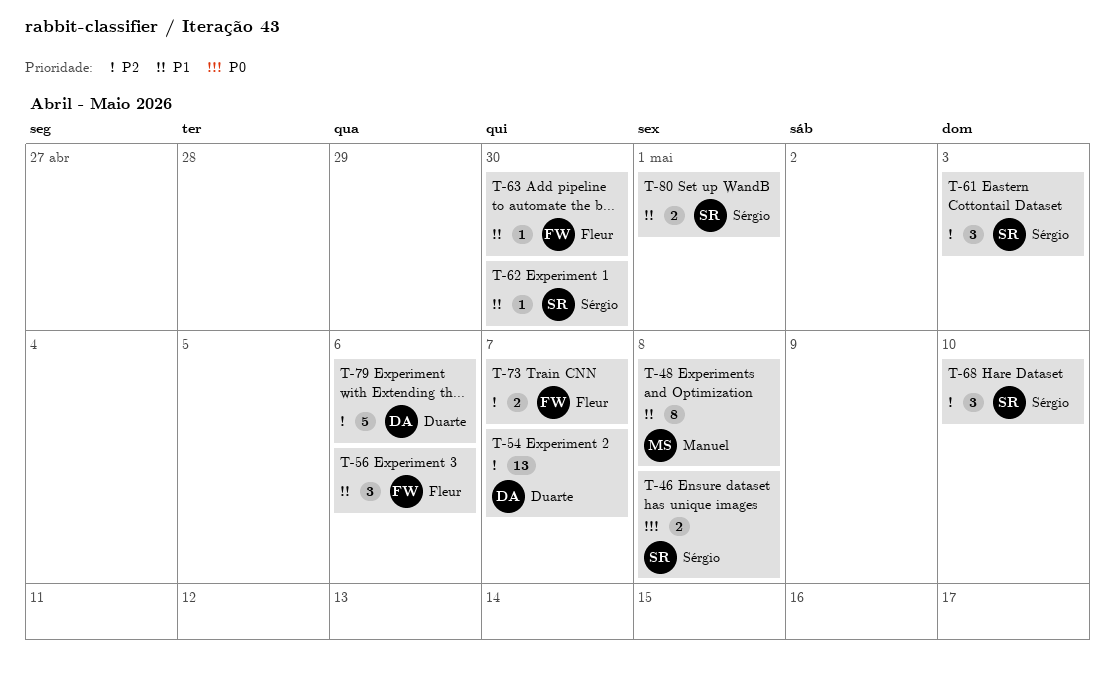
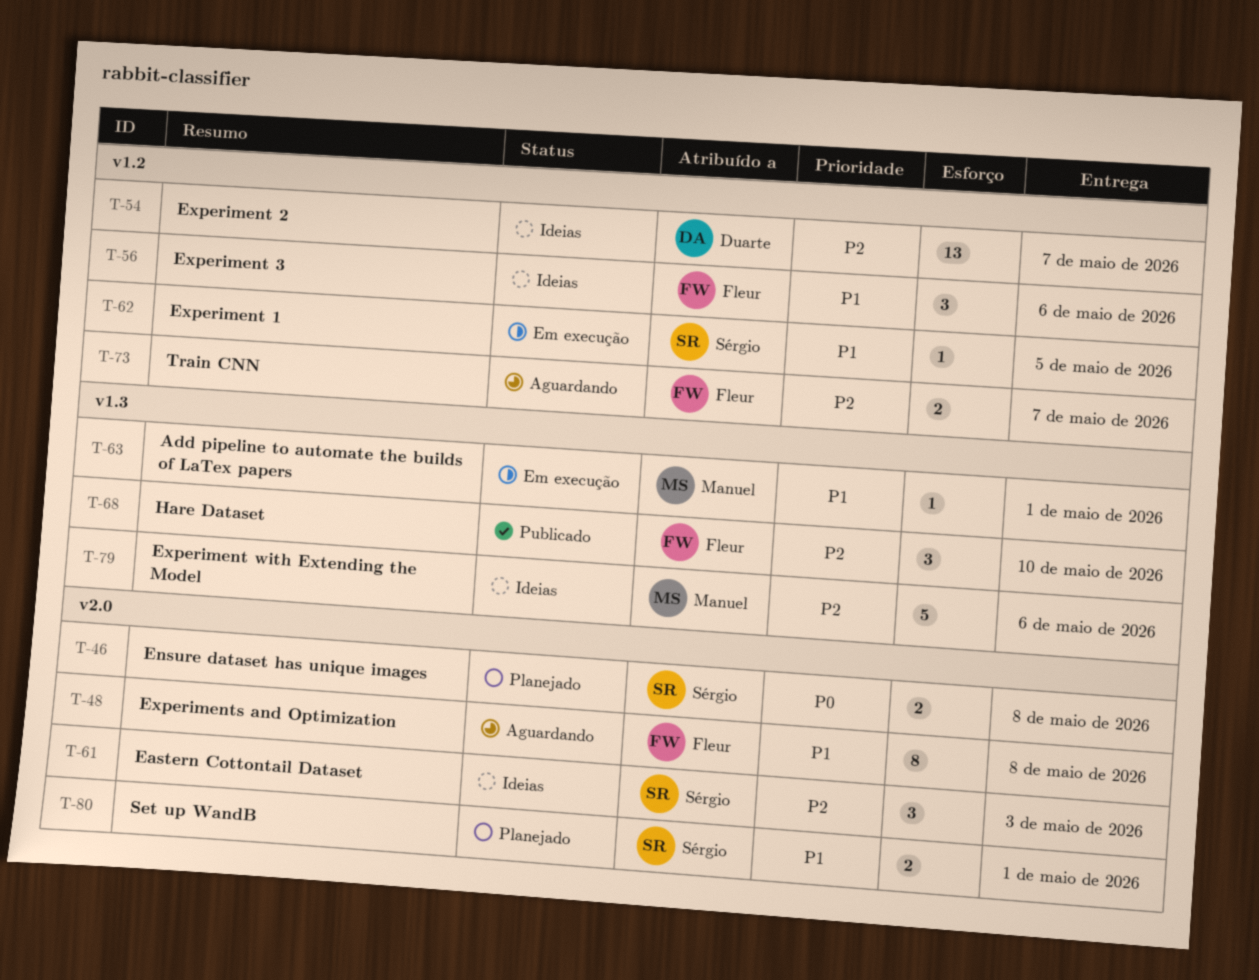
T-48, owner: Manuel -> Fleur
T-62, due: Apr 30 -> May 5
T-63, owner: Fleur -> Manuel
T-63, due: Apr 30 -> May 1
T-68, owner: Sérgio -> Fleur
T-79, owner: Duarte -> Manuel

